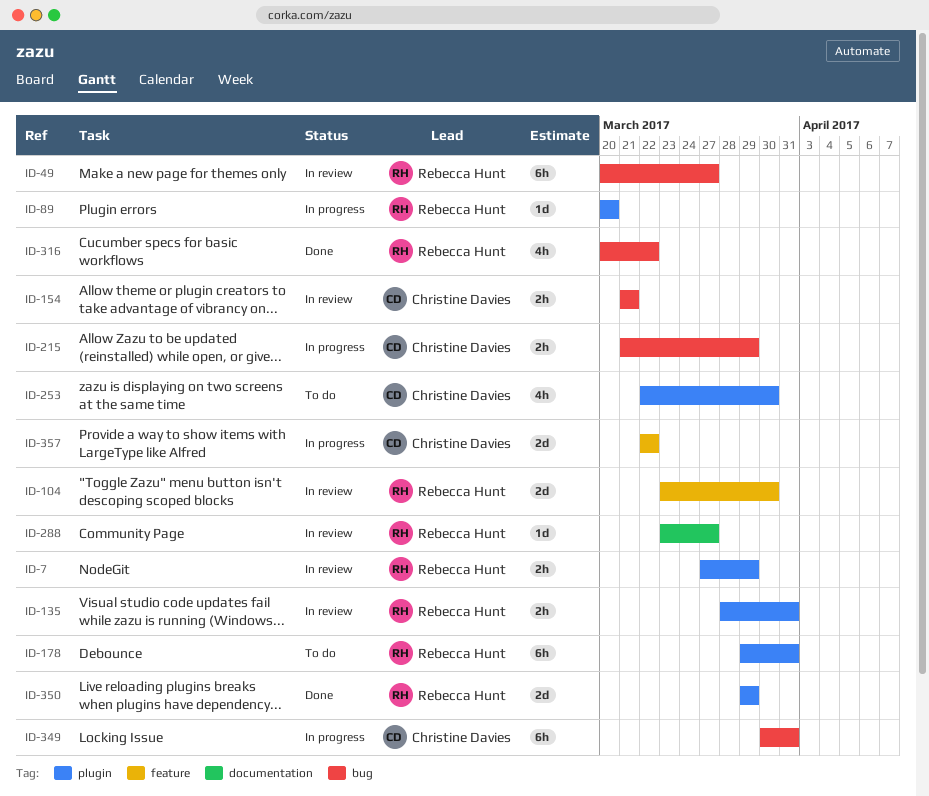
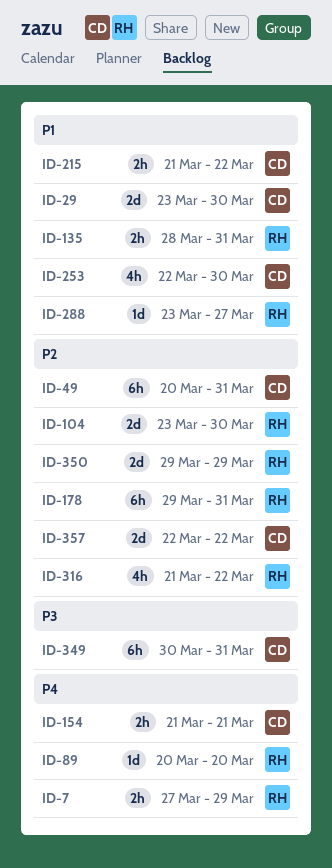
ID-29: none -> present
ID-49, owner: Rebecca Hunt -> Christine Davies
ID-49, due: Mar 27 -> Mar 31
ID-215, due: Mar 29 -> Mar 22
ID-316, start: Mar 20 -> Mar 21

